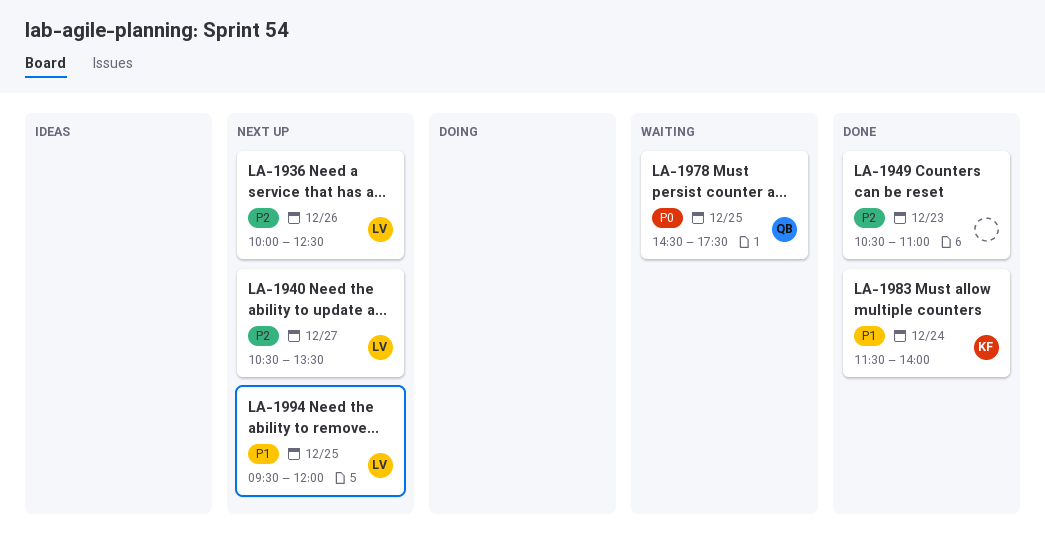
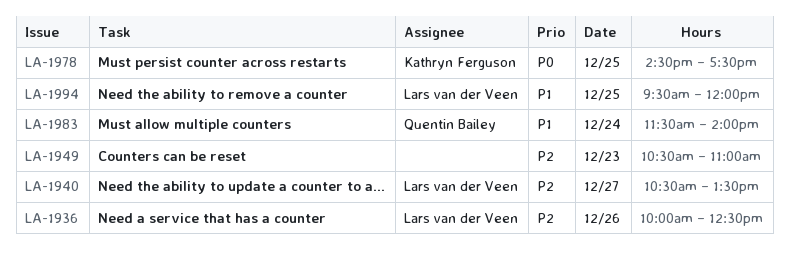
LA-1978, owner: Quentin Bailey -> Kathryn Ferguson
LA-1983, owner: Kathryn Ferguson -> Quentin Bailey

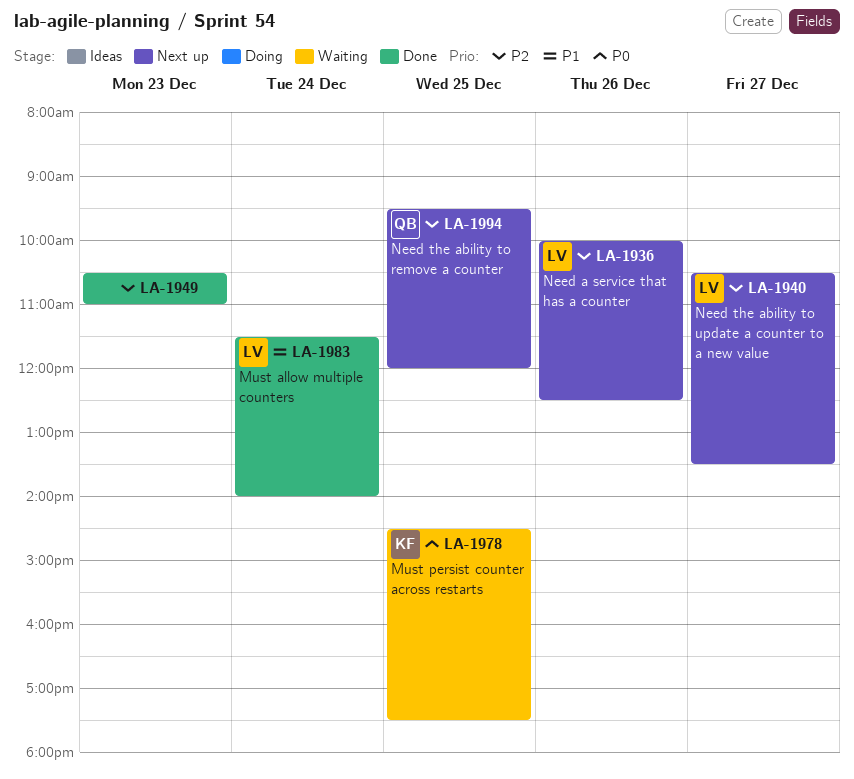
LA-1983, owner: Quentin Bailey -> Lars van der Veen
LA-1994, owner: Lars van der Veen -> Quentin Bailey
LA-1994, priority: P1 -> P2

